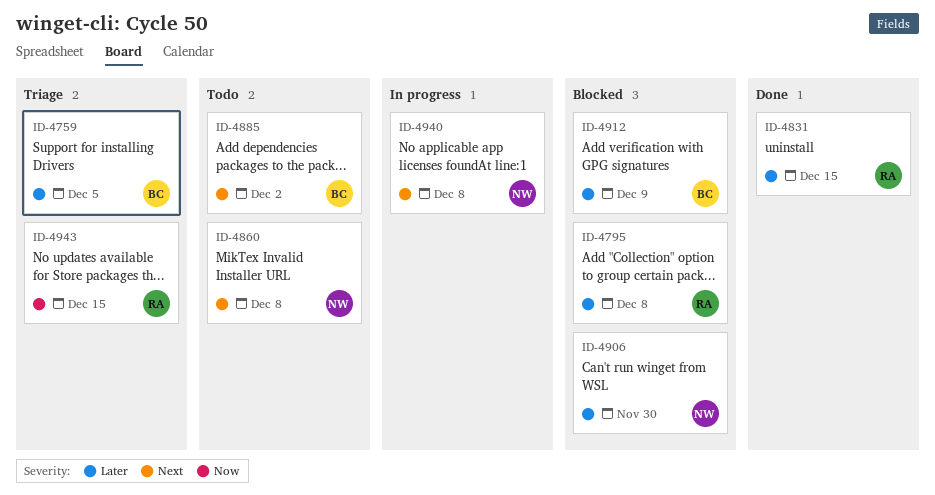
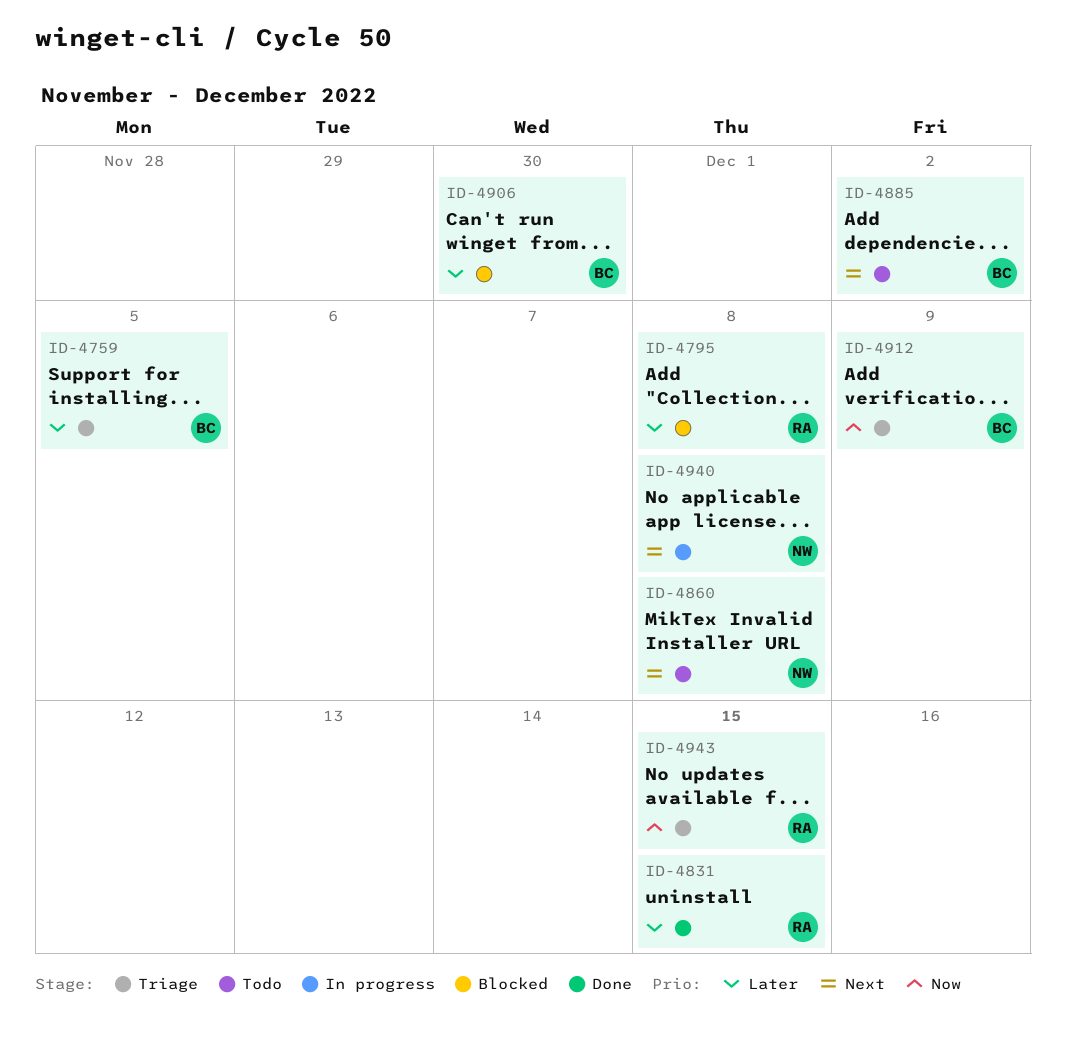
ID-4906, owner: NW -> BC
ID-4912, status: Blocked -> Triage
ID-4912, priority: Later -> Now

